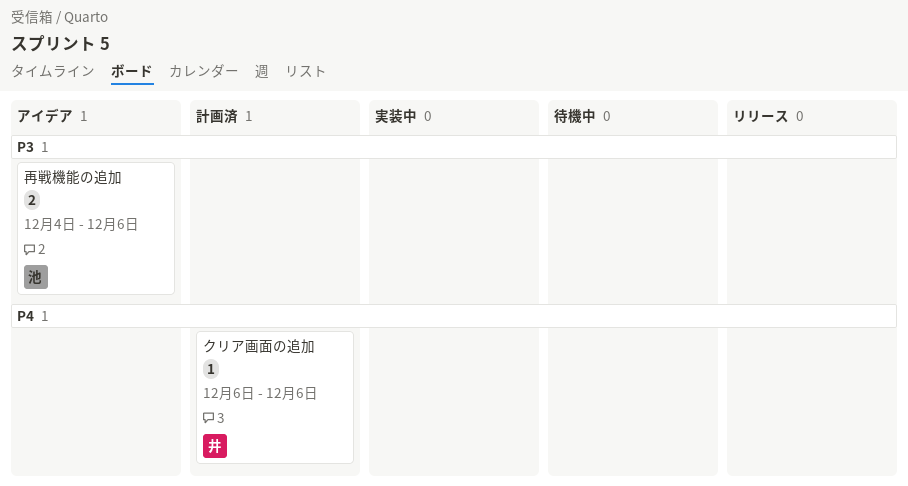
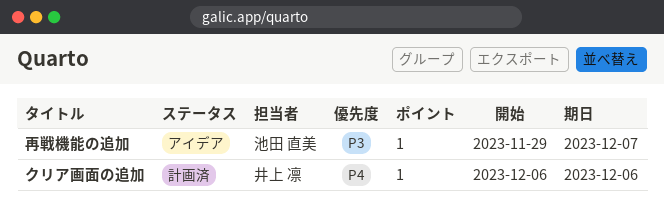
再戦機能の追加, estimate: 2 -> 1
再戦機能の追加, start: Dec 4 -> Nov 29
再戦機能の追加, due: Dec 6 -> Dec 7

